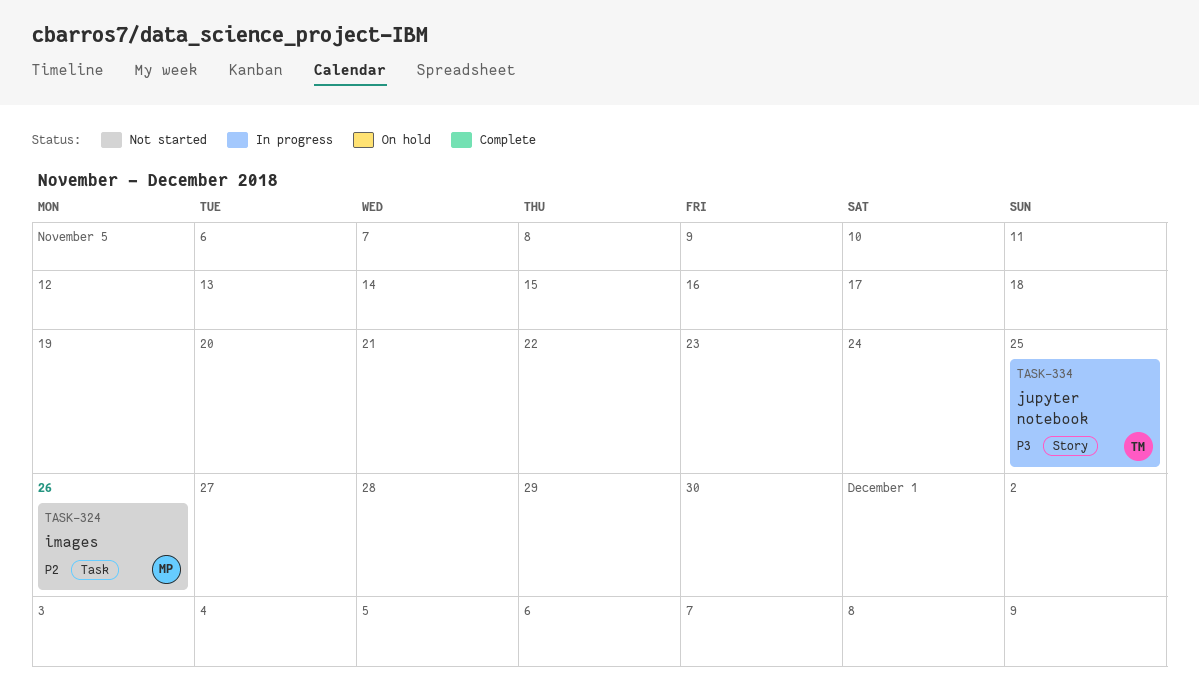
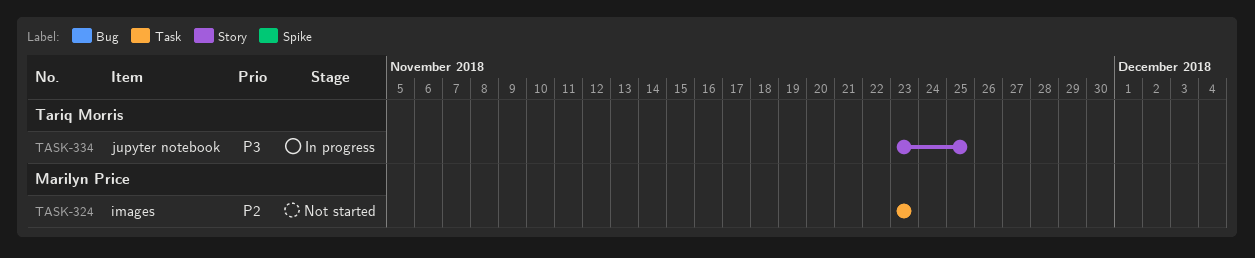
TASK-324, due: Nov 26 -> Nov 23

